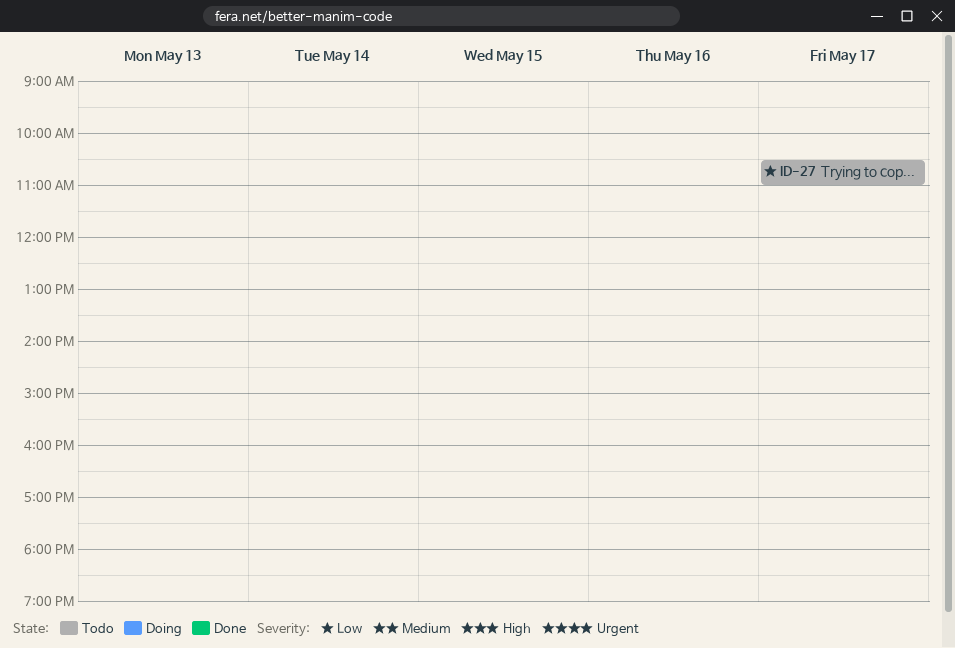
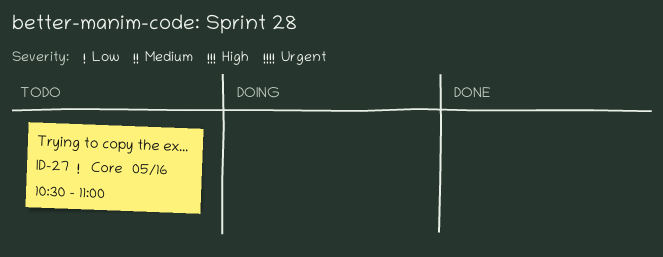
ID-27, day: May 17 -> May 16

